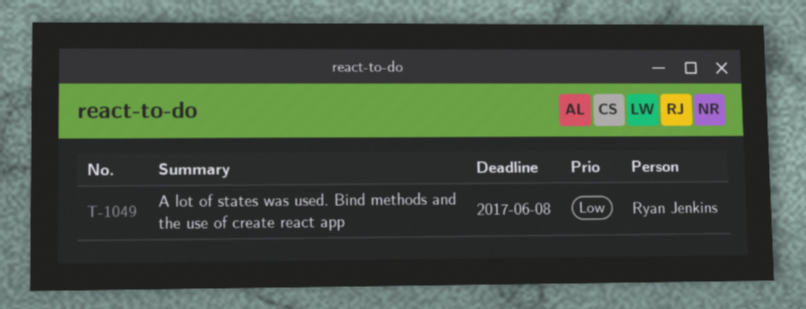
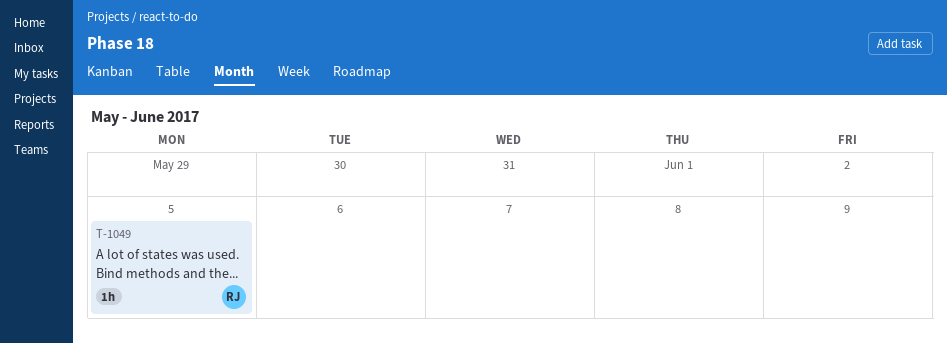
T-1049, due: Jun 8 -> Jun 5

